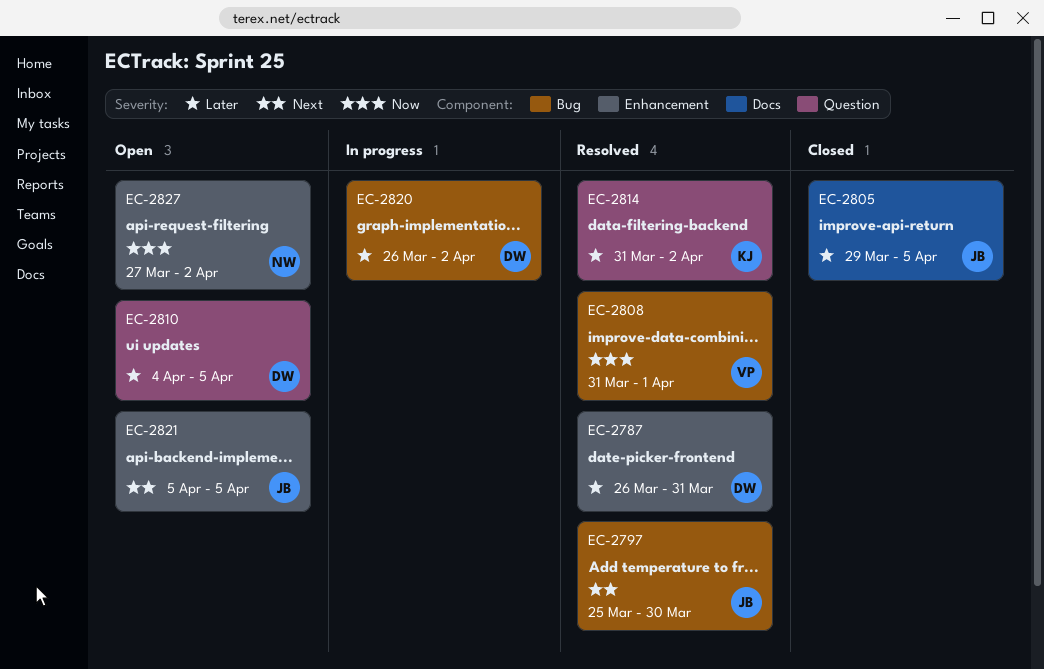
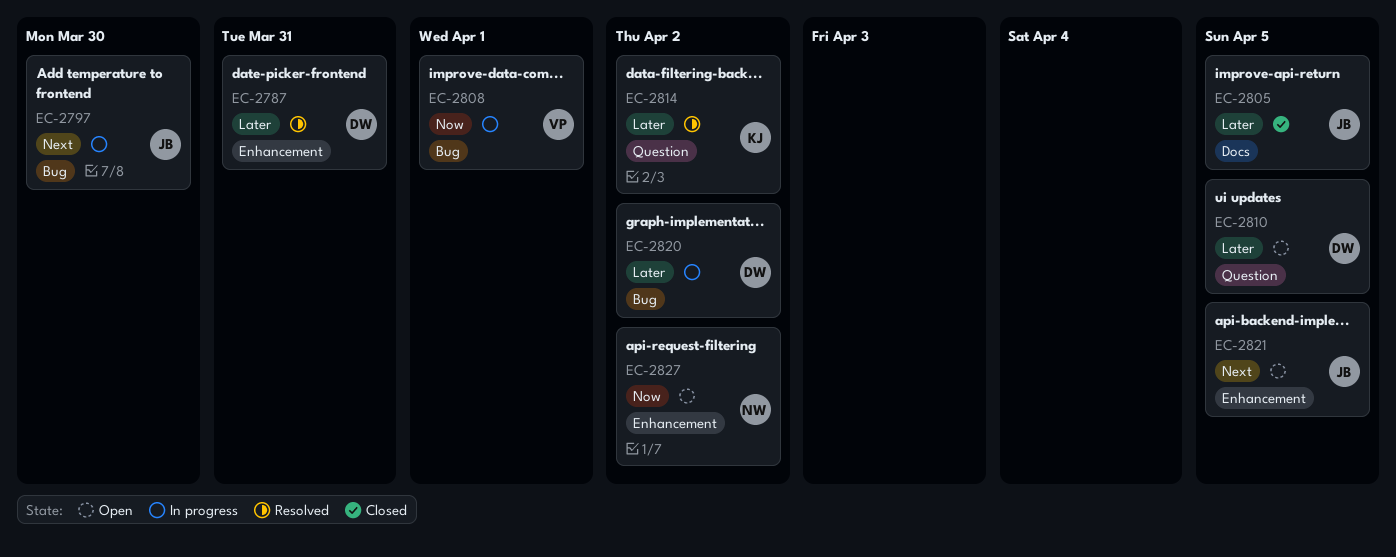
EC-2797, status: Resolved -> In progress
EC-2808, status: Resolved -> In progress

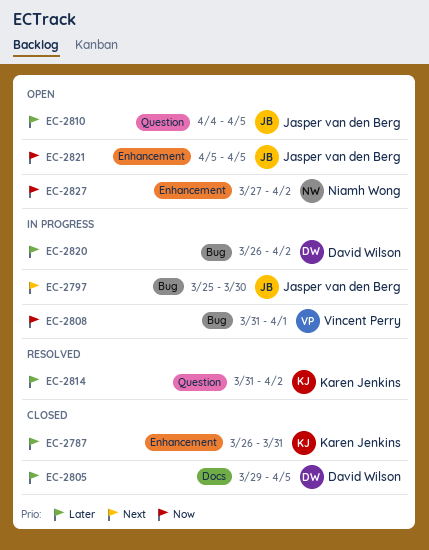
EC-2787, status: Resolved -> Closed
EC-2787, owner: David Wilson -> Karen Jenkins
EC-2805, owner: Jasper van den Berg -> David Wilson
EC-2810, owner: David Wilson -> Jasper van den Berg
EC-2821, priority: Next -> Now

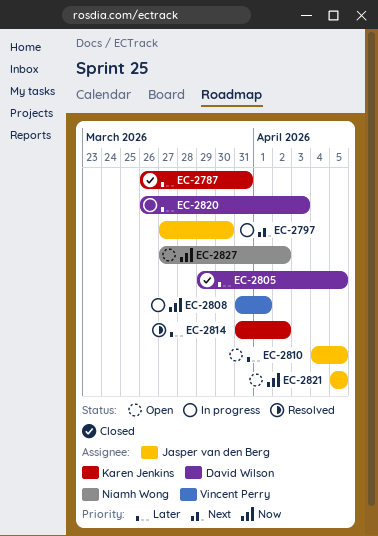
EC-2797, start: Mar 25 -> Mar 27
EC-2820, due: Apr 2 -> Apr 3

